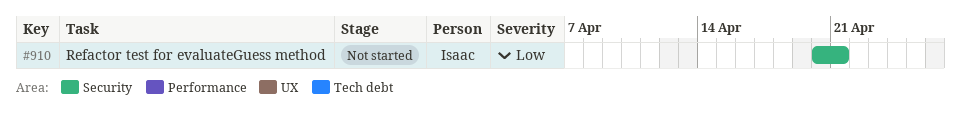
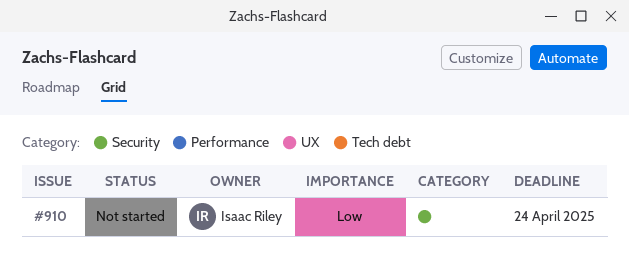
#910, due: Apr 21 -> Apr 24

